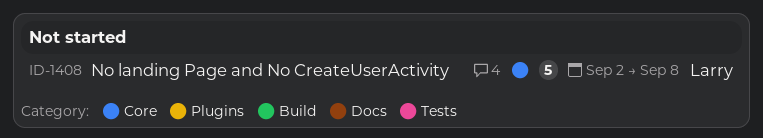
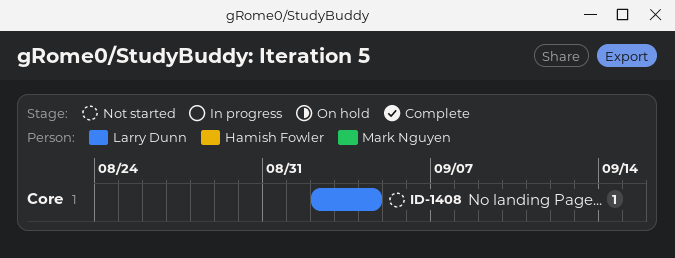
ID-1408, estimate: 5 -> 1
ID-1408, due: Sep 8 -> Sep 4

